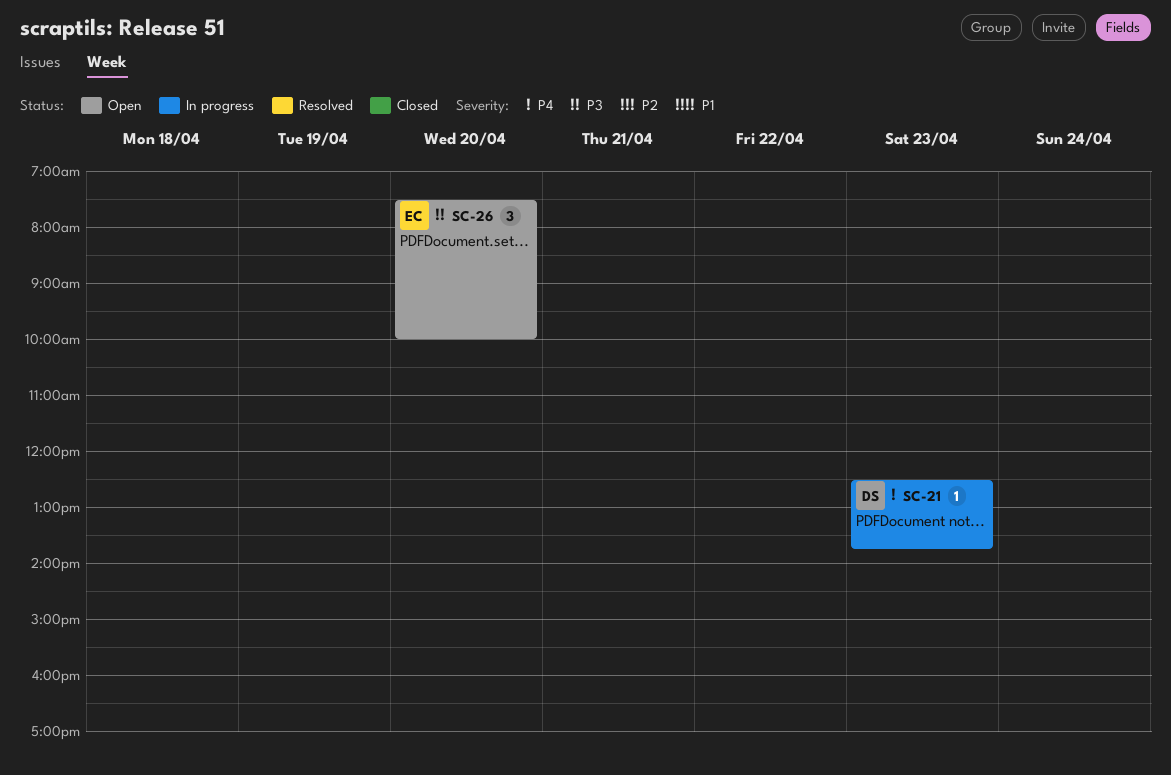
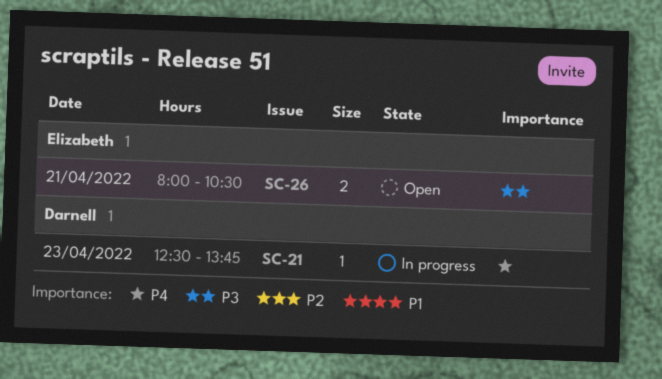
SC-26, estimate: 3 -> 2
SC-26, day: Apr 20 -> Apr 21
SC-26, begins: 07:30 -> 08:00
SC-26, ends: 10:00 -> 10:30

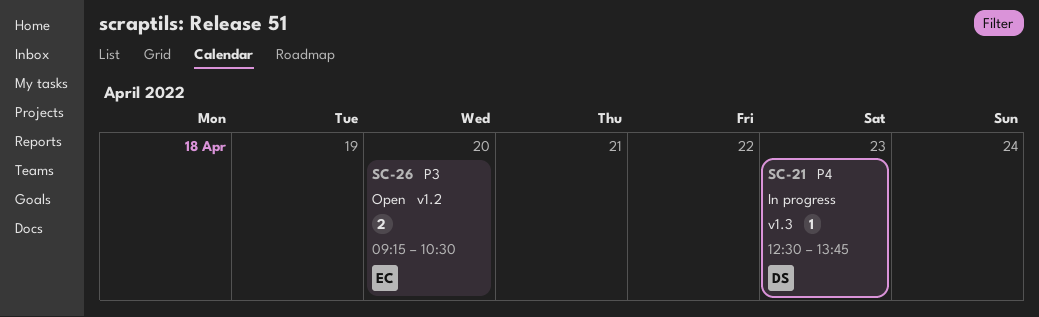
SC-26, day: Apr 21 -> Apr 20
SC-26, begins: 08:00 -> 09:15

